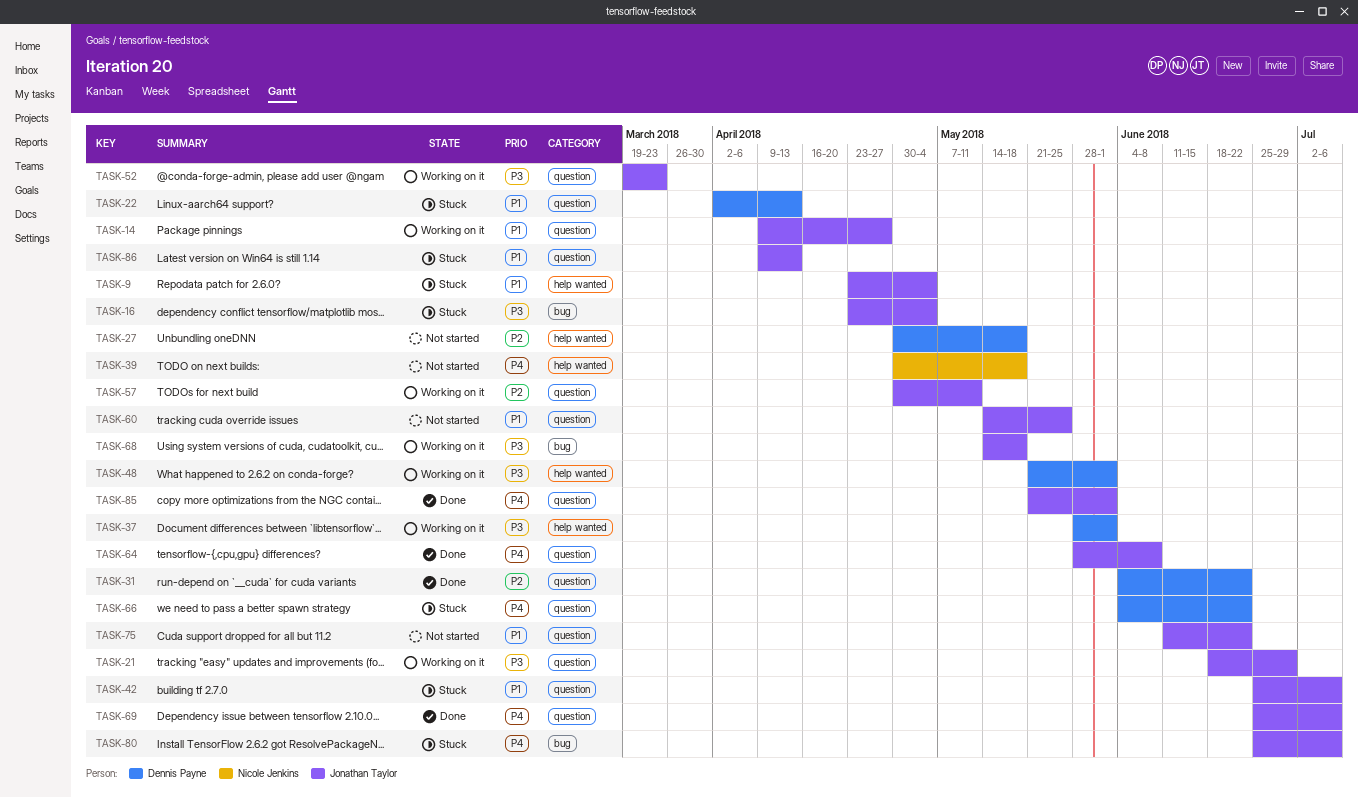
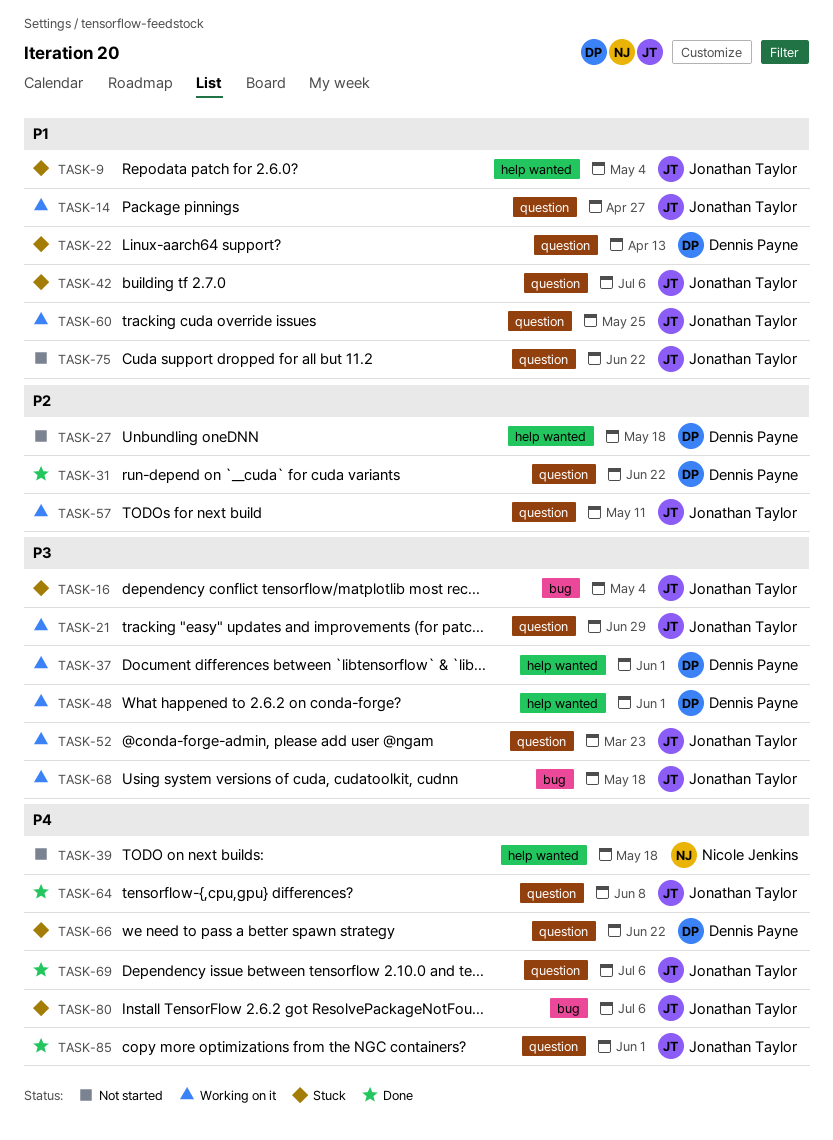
TASK-60, status: Not started -> Working on it
TASK-86: present -> none

